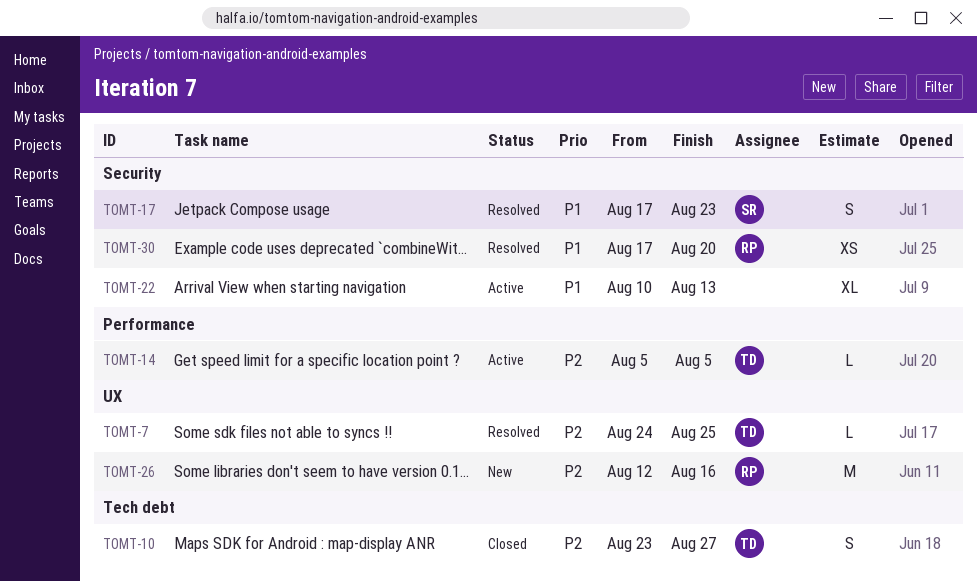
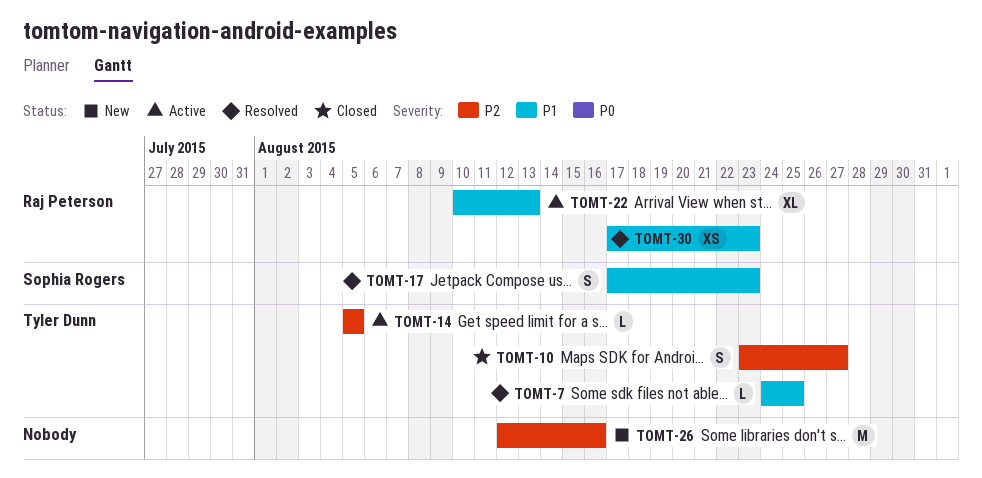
TOMT-7, priority: P2 -> P1
TOMT-22, owner: none -> Raj Peterson
TOMT-26, owner: Raj Peterson -> none
TOMT-30, due: Aug 20 -> Aug 23

